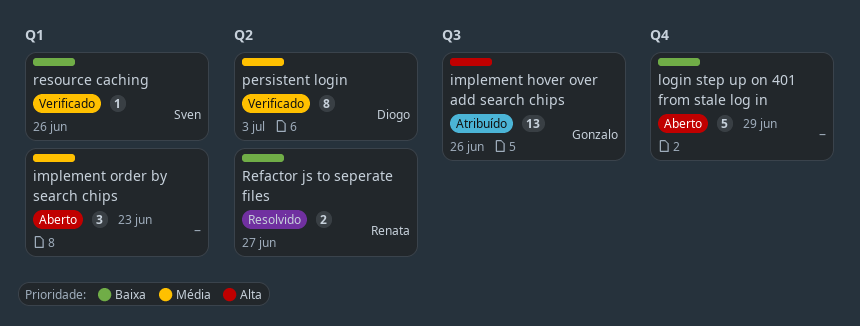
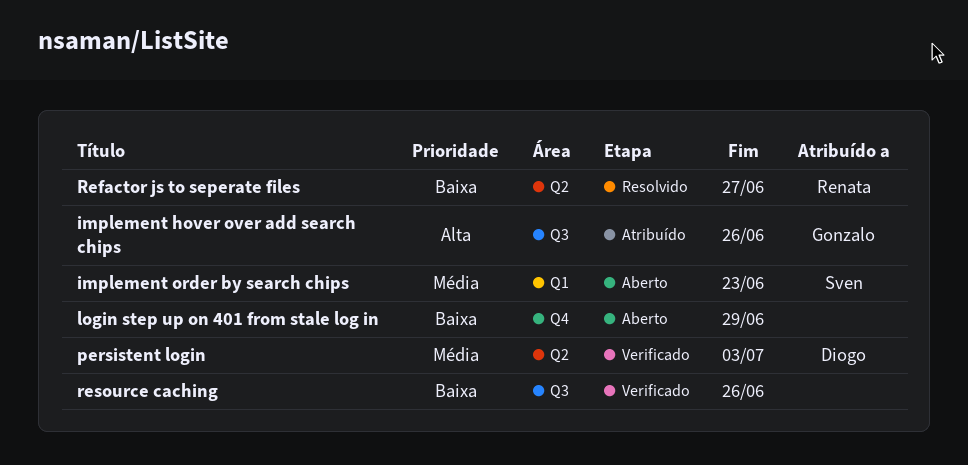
implement order by search chips, owner: none -> Sven
resource caching, owner: Sven -> none
resource caching, label: Q1 -> Q3

